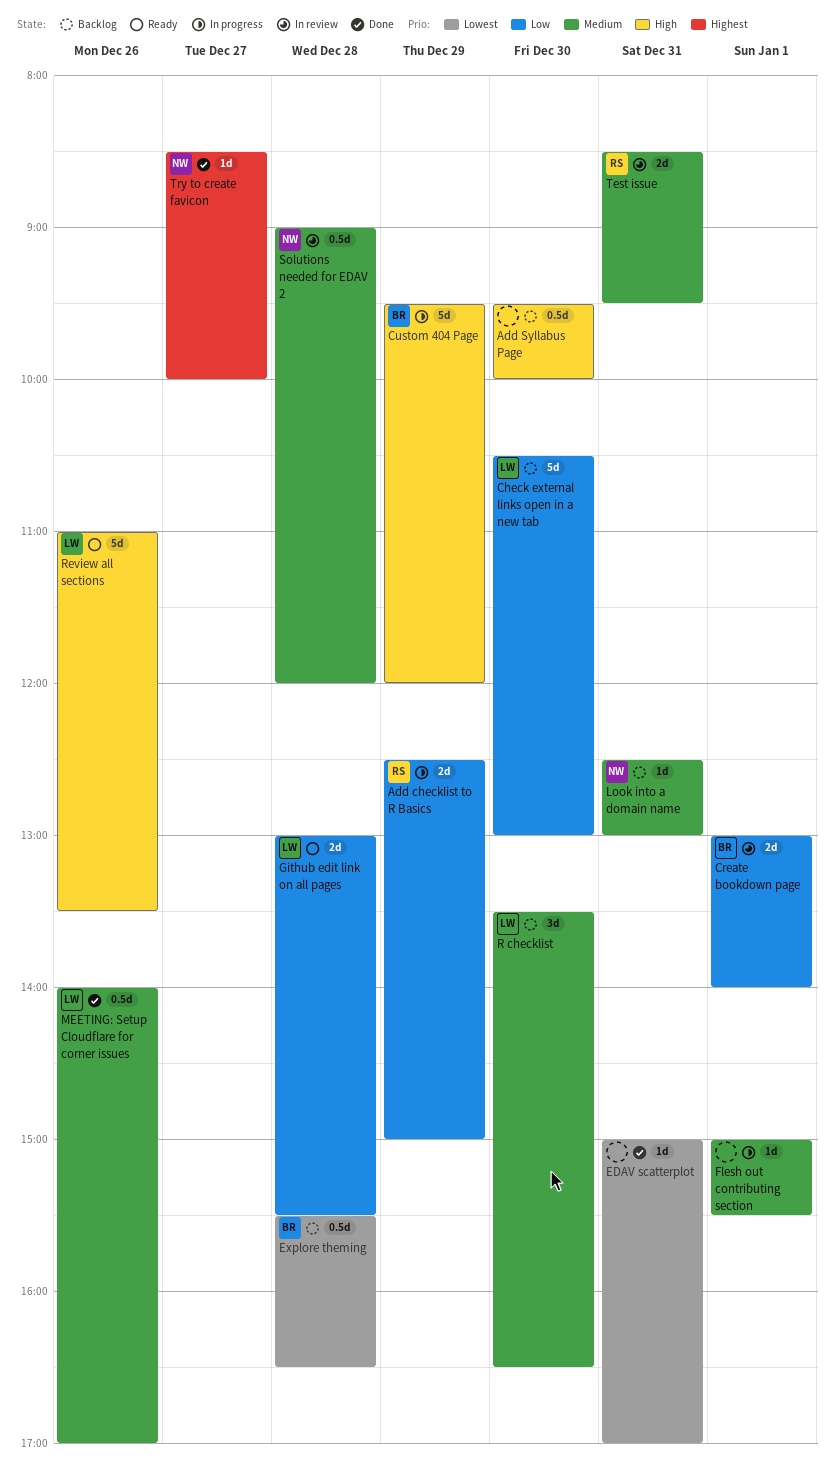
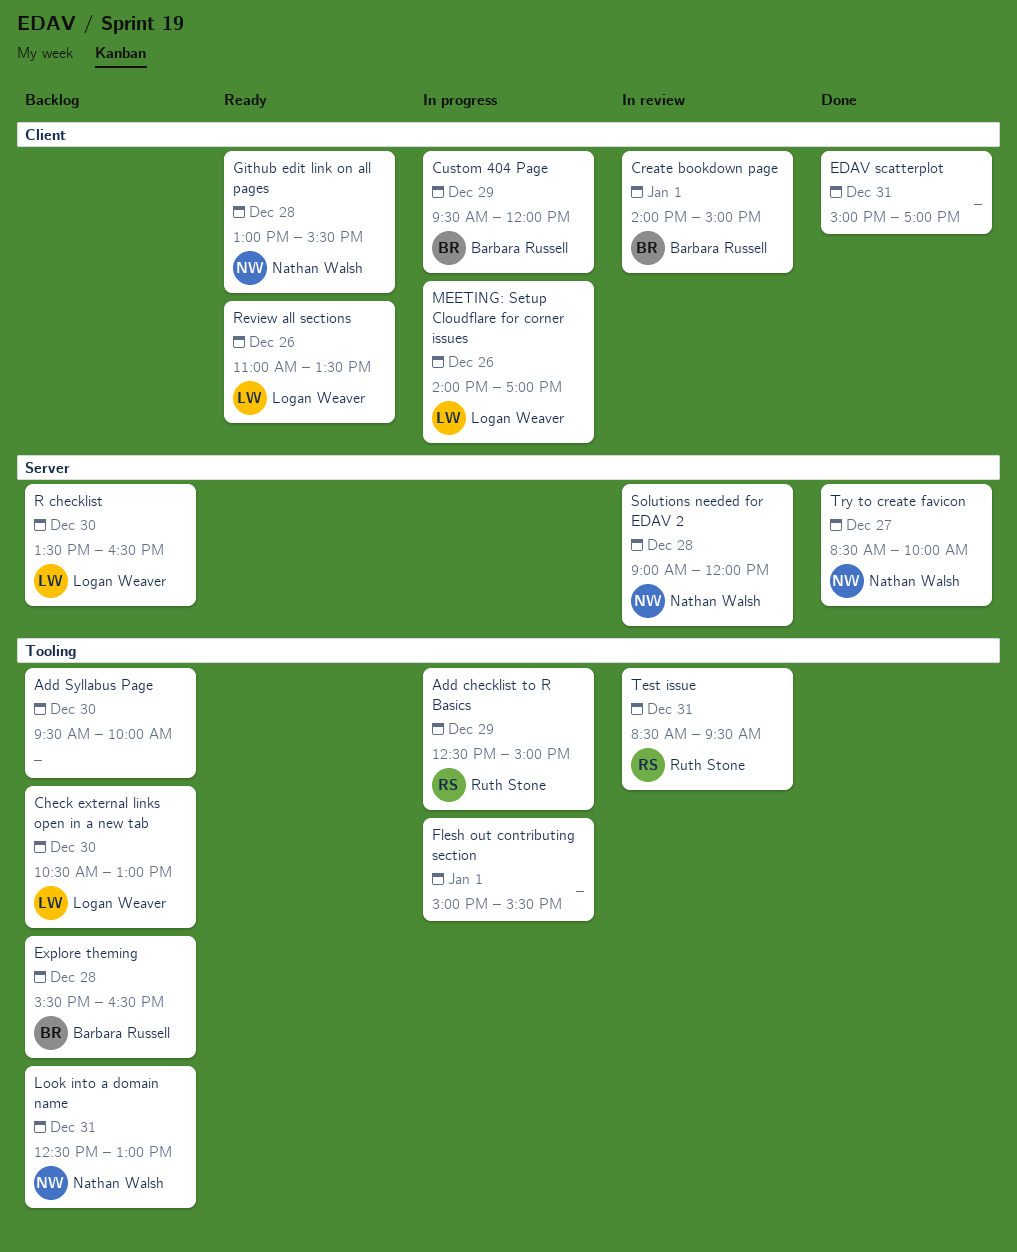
Create bookdown page, begins: 13:00 -> 14:00
Create bookdown page, ends: 14:00 -> 15:00
Github edit link on all pages, owner: Logan Weaver -> Nathan Walsh
MEETING: Setup Cloudflare for corner issues, status: Done -> In progress

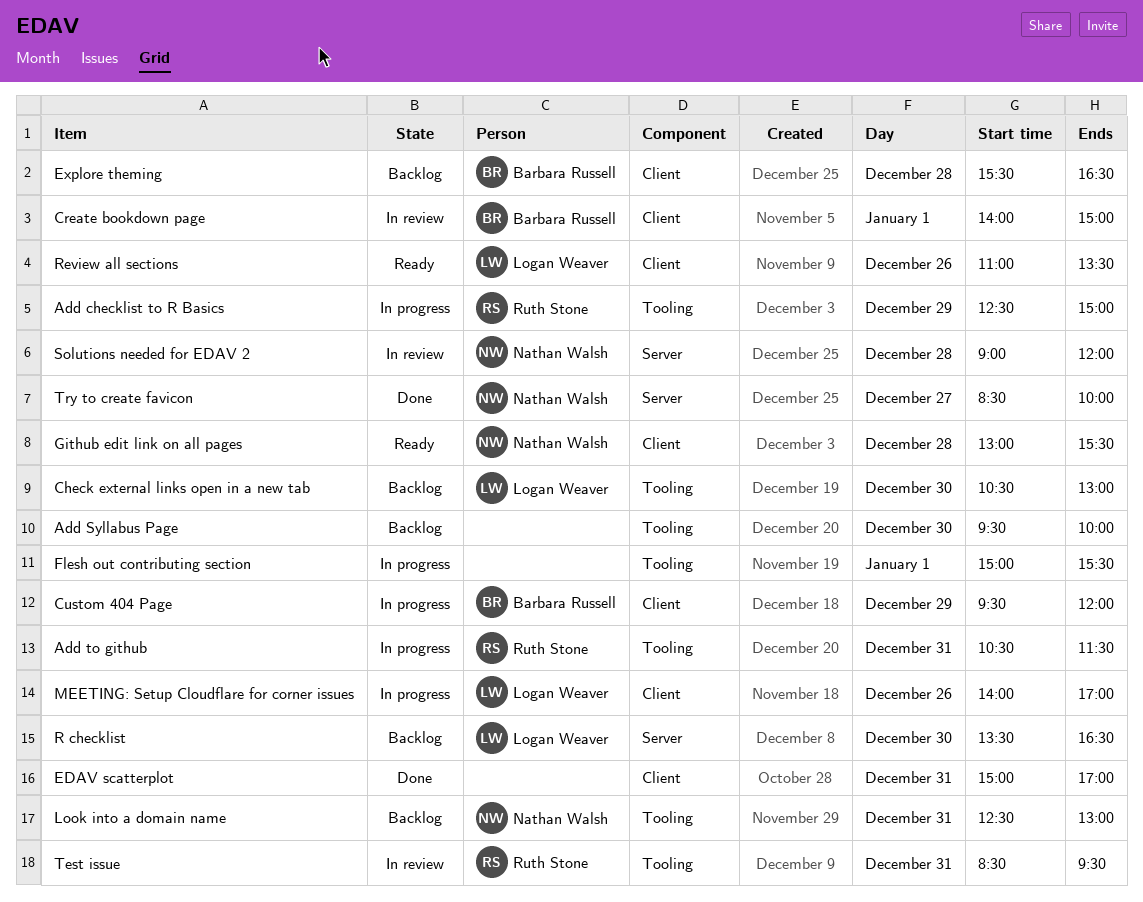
Add to github: none -> present
Explore theming, label: Tooling -> Client

